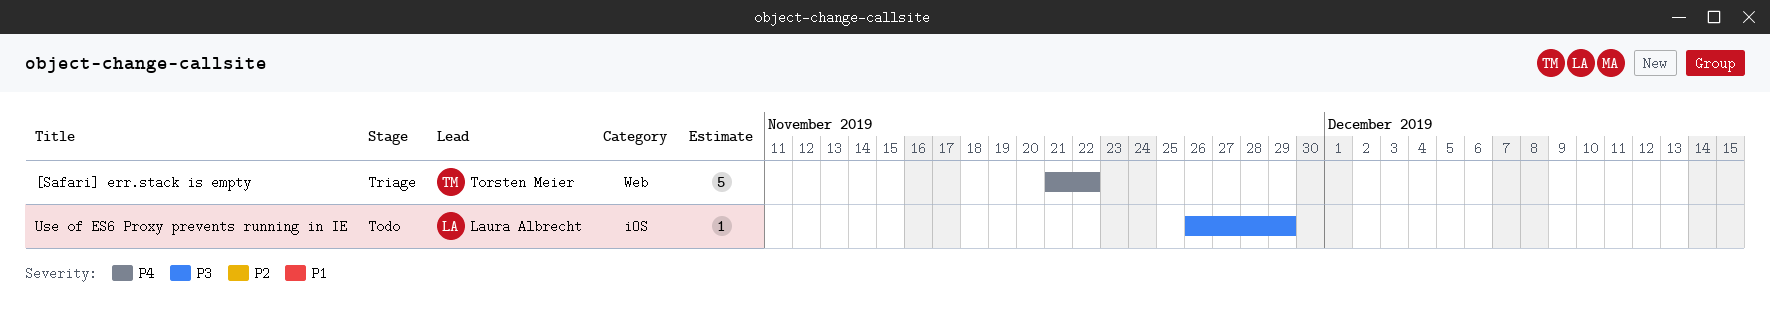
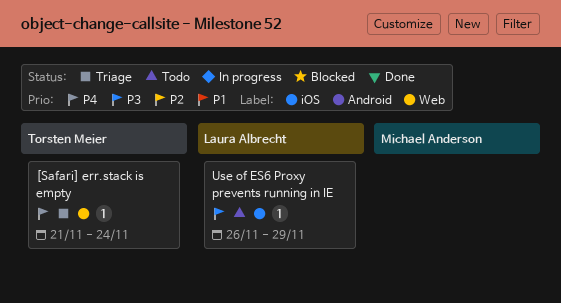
[Safari] err.stack is empty, estimate: 5 -> 1
[Safari] err.stack is empty, due: Nov 22 -> Nov 24

